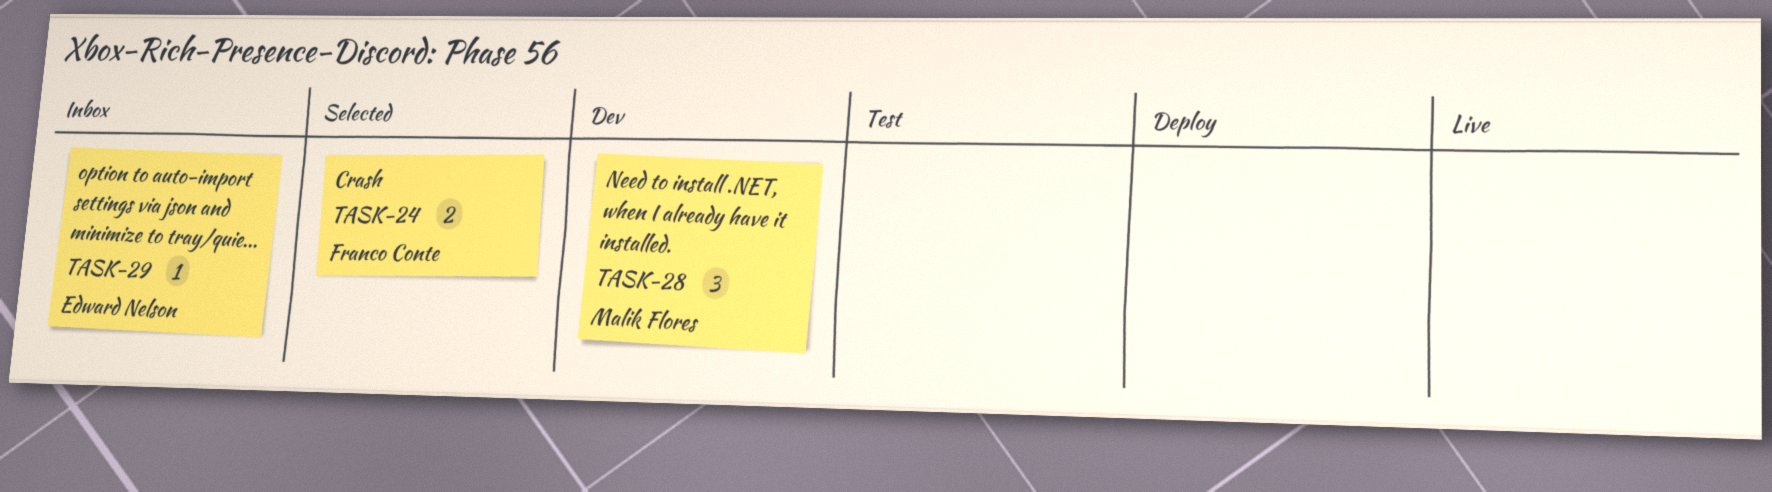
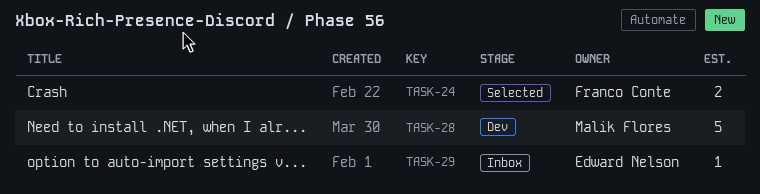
TASK-28, estimate: 3 -> 5

